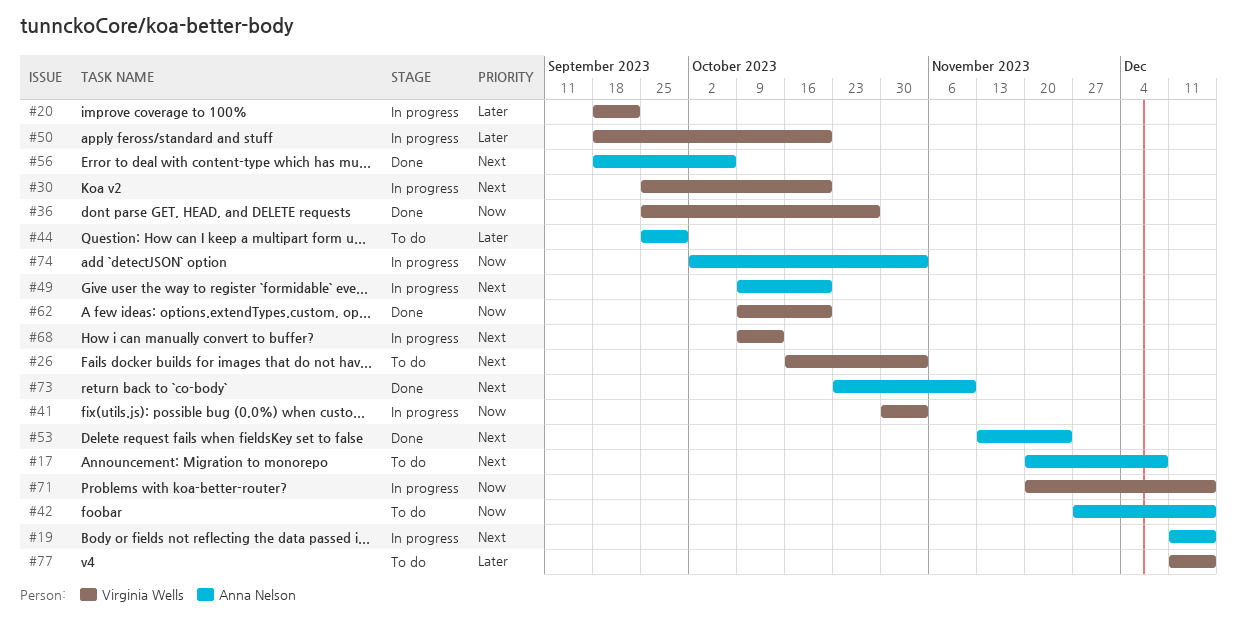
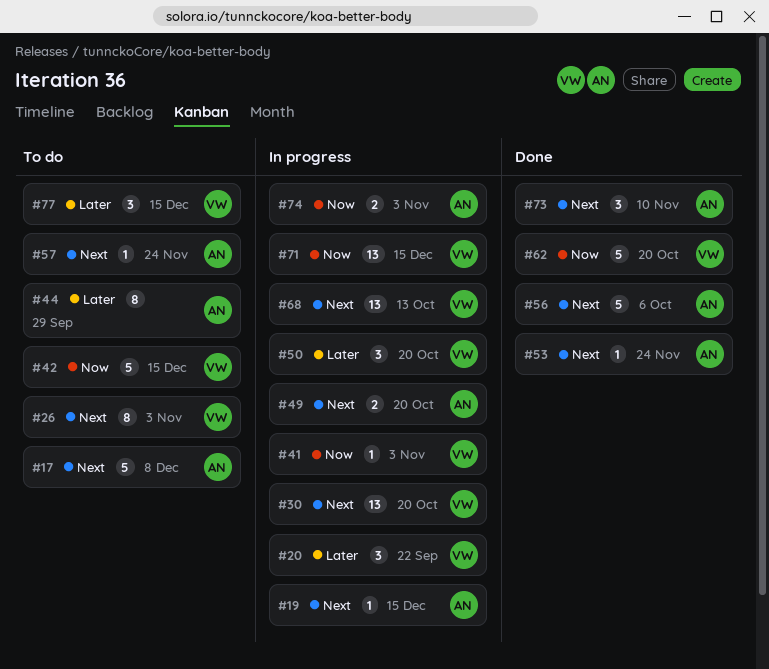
#36: present -> none
#42, owner: Anna Nelson -> Virginia Wells
#57: none -> present

